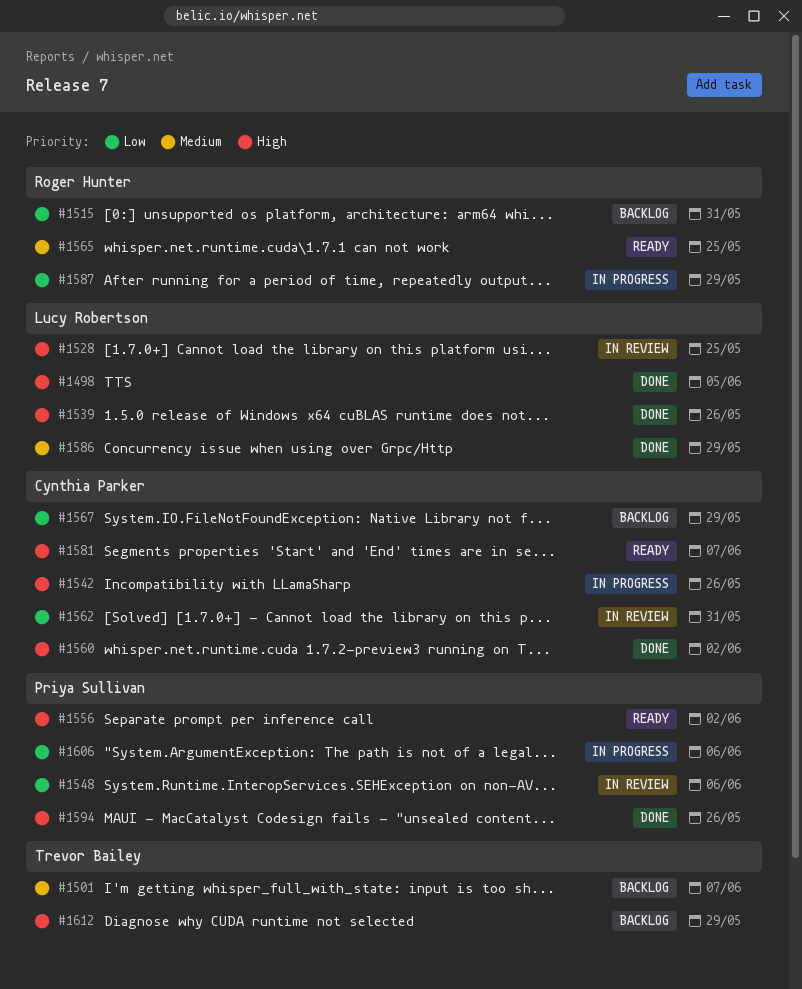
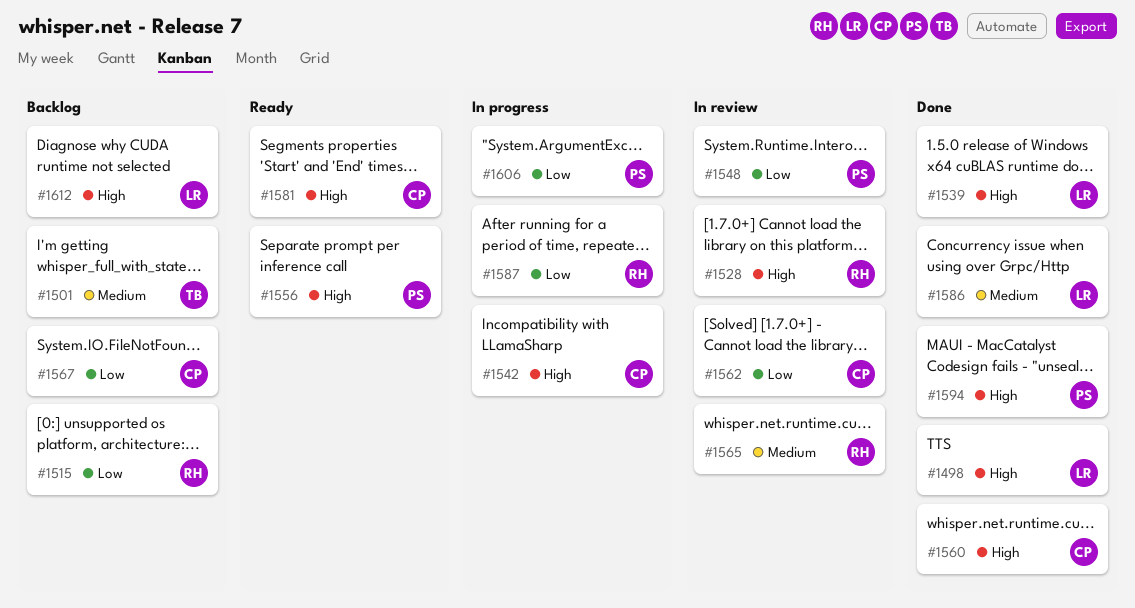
#1528, owner: Lucy Robertson -> Roger Hunter
#1565, status: Ready -> In review
#1612, owner: Trevor Bailey -> Lucy Robertson

